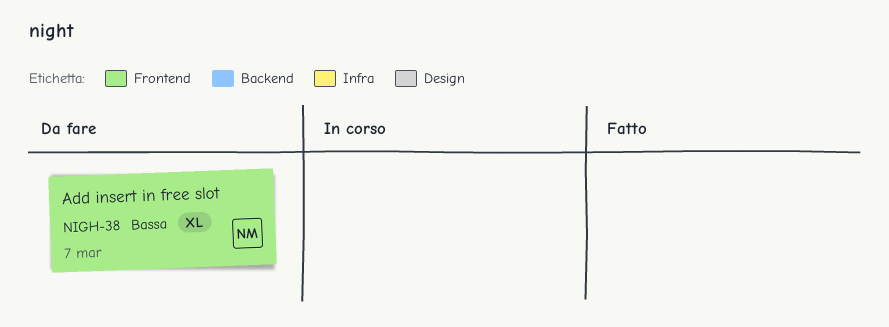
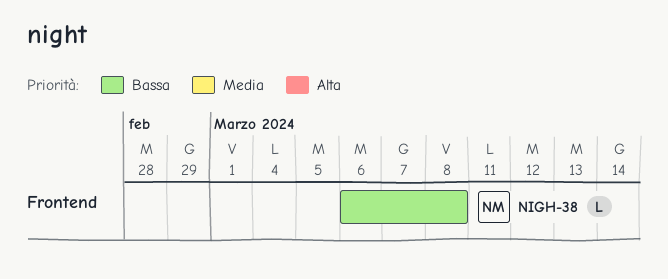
NIGH-38, estimate: XL -> L
NIGH-38, due: Mar 7 -> Mar 8

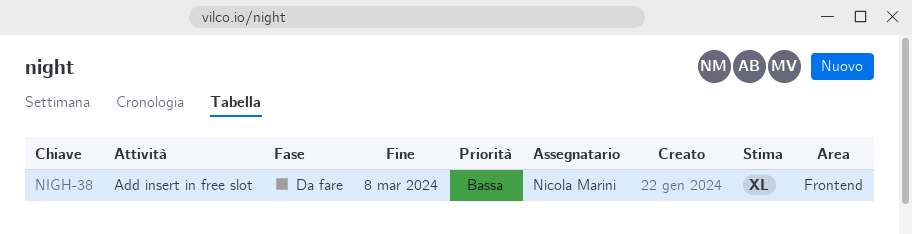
NIGH-38, estimate: L -> XL

